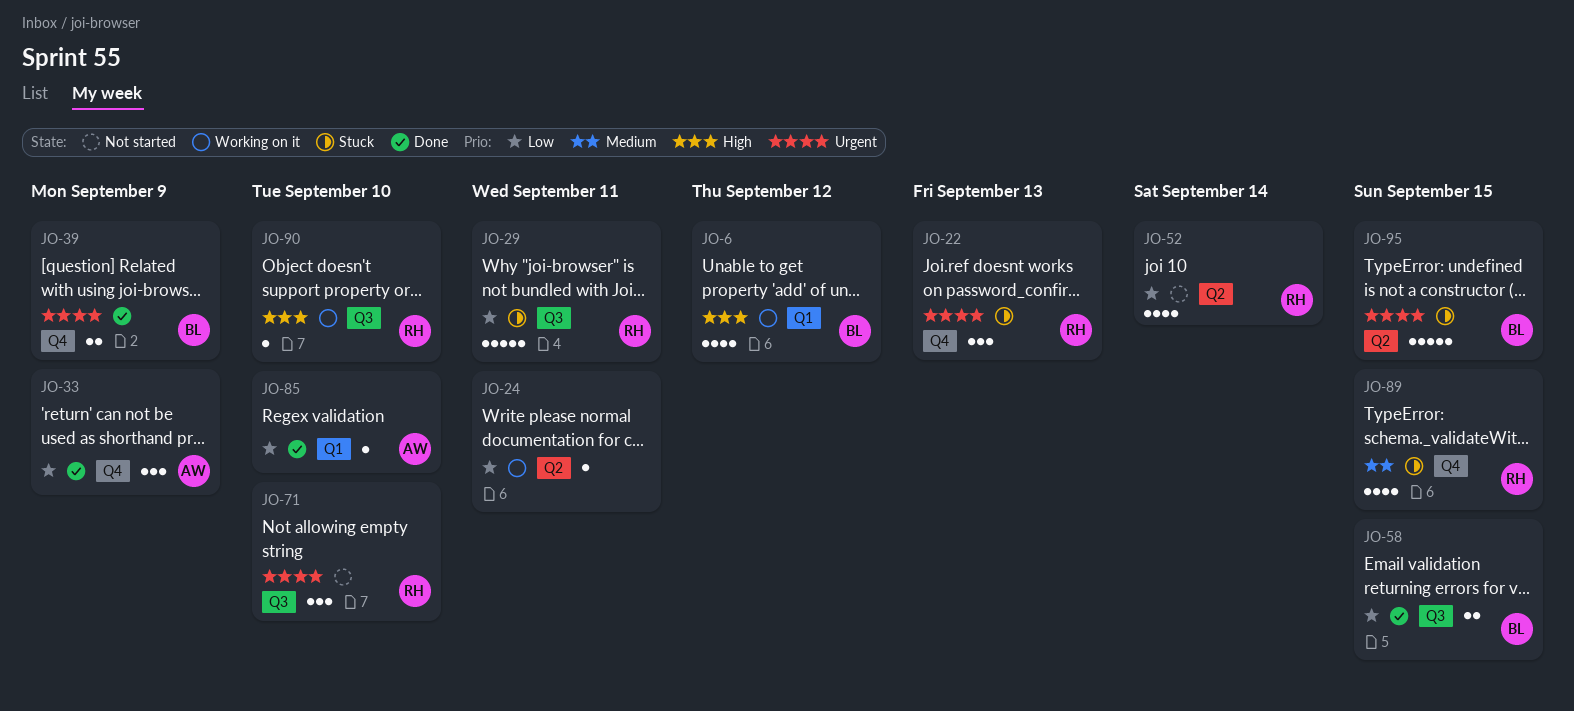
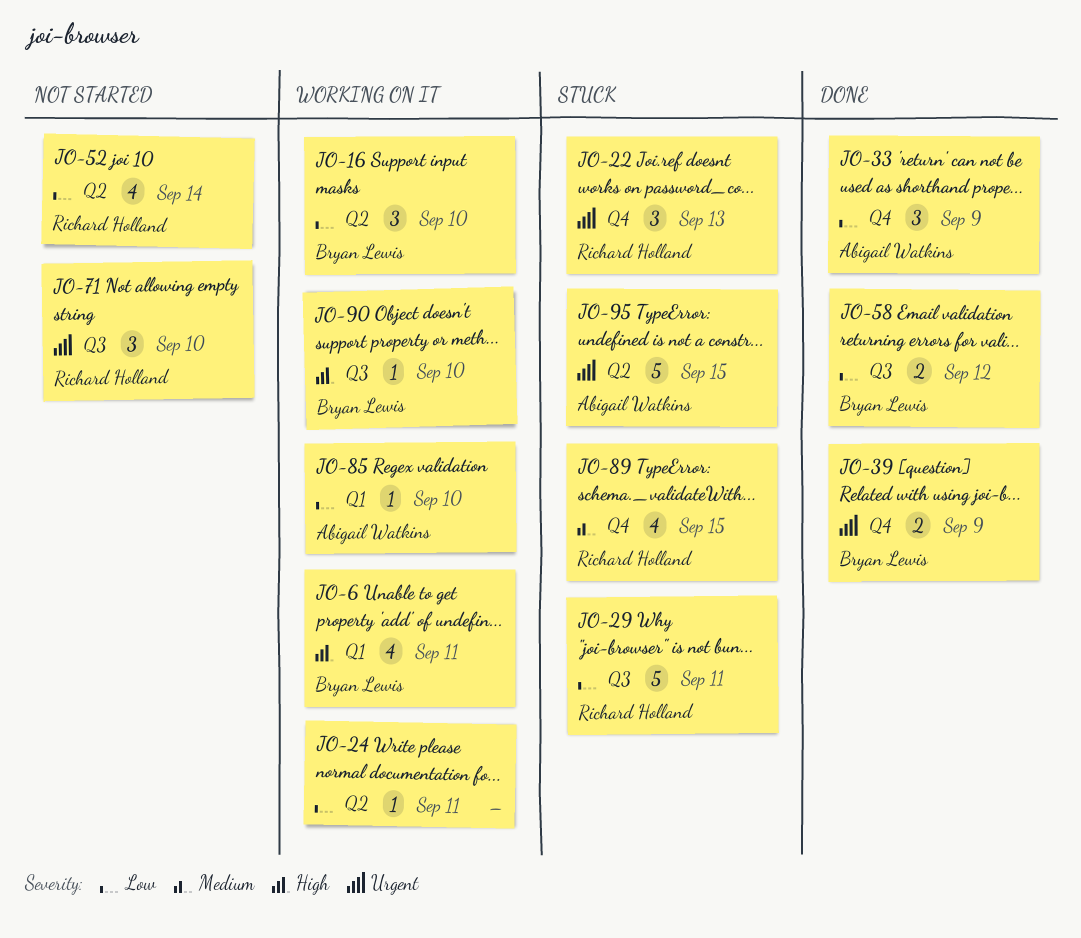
JO-6, due: Sep 12 -> Sep 11
JO-16: none -> present
JO-58, due: Sep 15 -> Sep 12
JO-85, status: Done -> Working on it
JO-90, owner: Richard Holland -> Bryan Lewis
JO-95, owner: Bryan Lewis -> Abigail Watkins

